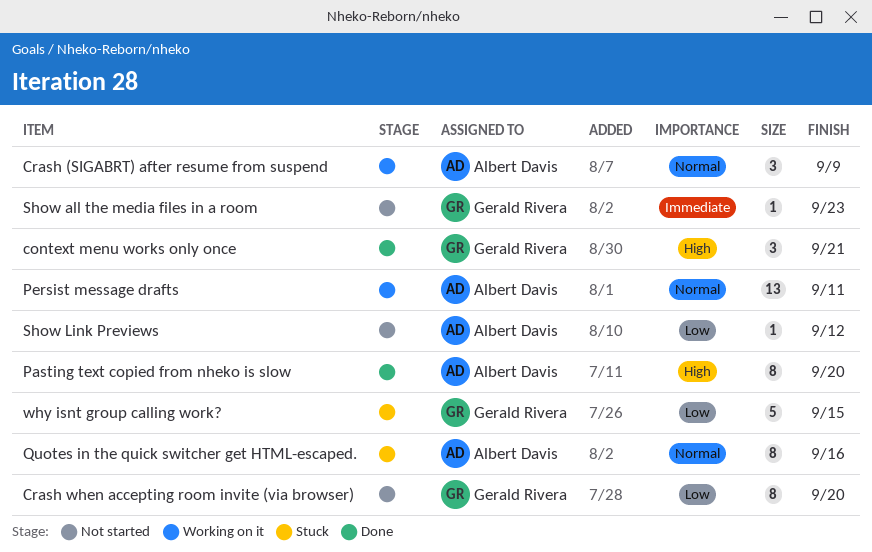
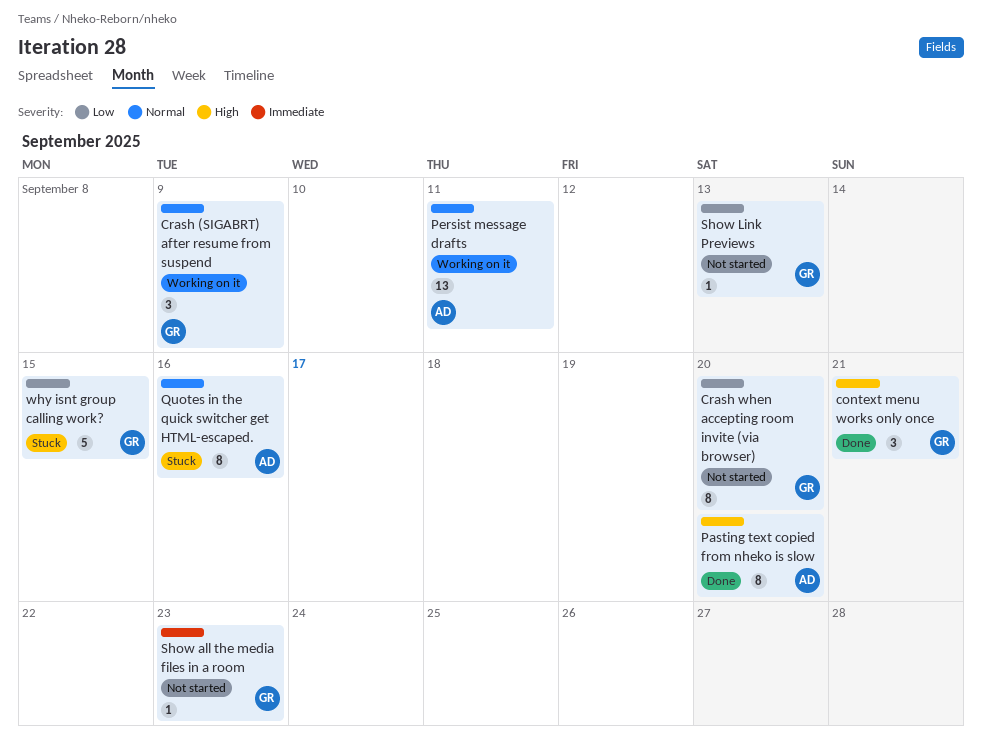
Crash (SIGABRT) after resume from suspend, owner: Albert Davis -> Gerald Rivera
Show Link Previews, owner: Albert Davis -> Gerald Rivera
Show Link Previews, due: Sep 12 -> Sep 13

